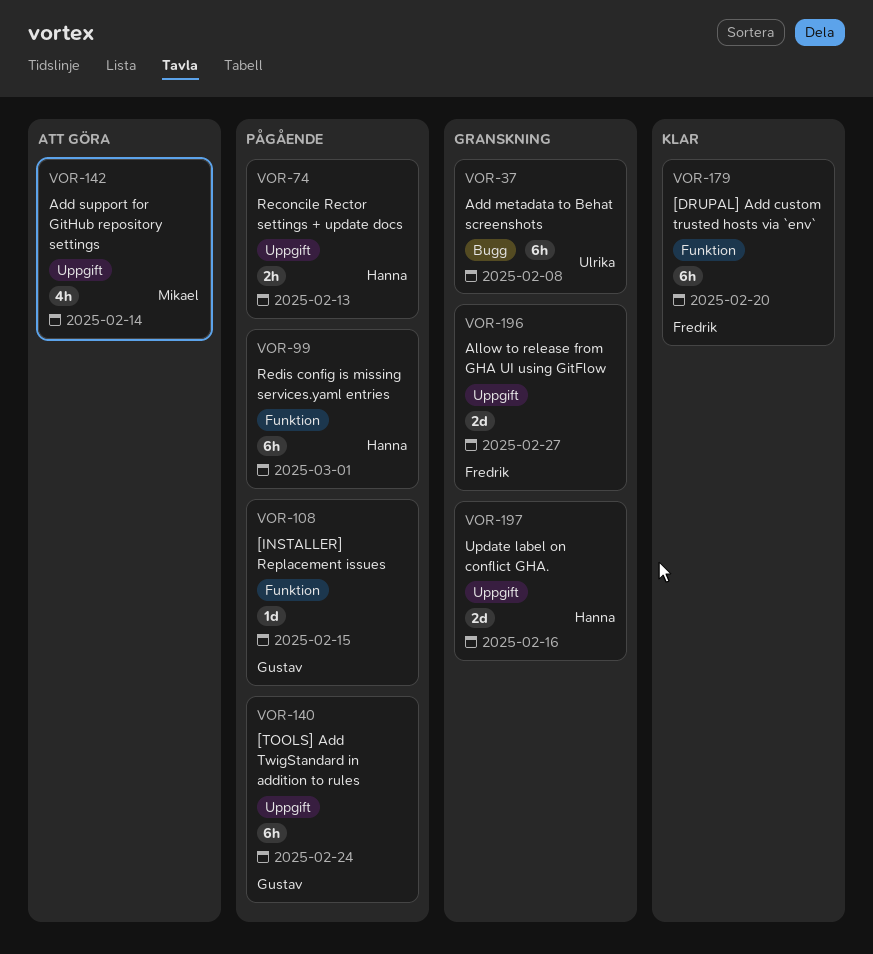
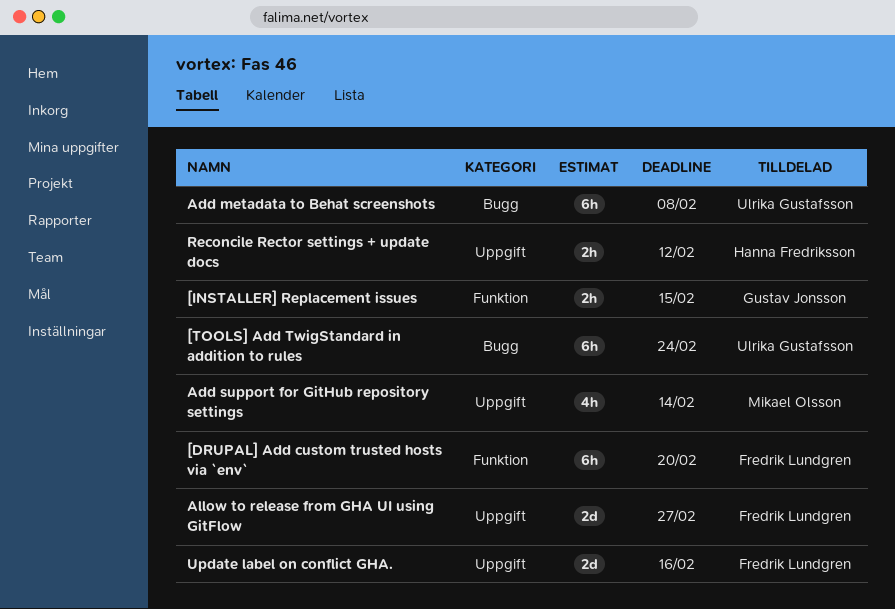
[INSTALLER] Replacement issues, estimate: 1d -> 2h
[TOOLS] Add TwigStandard in addition to rules, owner: Gustav Jonsson -> Ulrika Gustafsson
[TOOLS] Add TwigStandard in addition to rules, label: Uppgift -> Bugg
Reconcile Rector settings + update docs, due: Feb 13 -> Feb 12
Redis config is missing services.yaml entries: present -> none
Update label on conflict GHA., owner: Hanna Fredriksson -> Fredrik Lundgren

